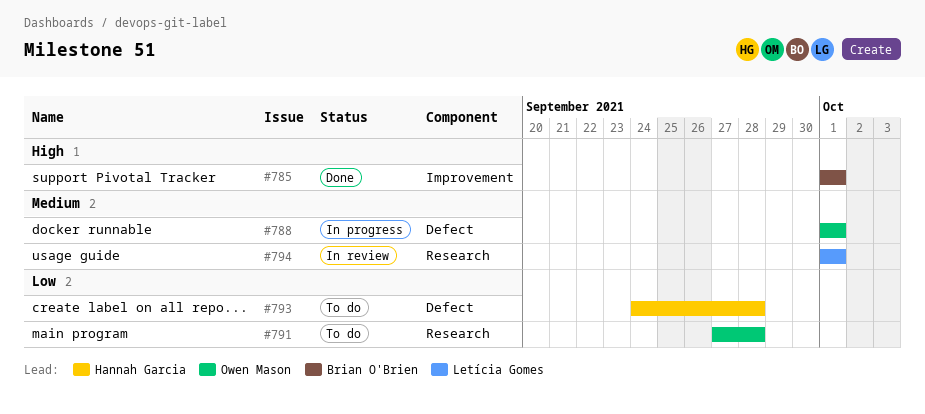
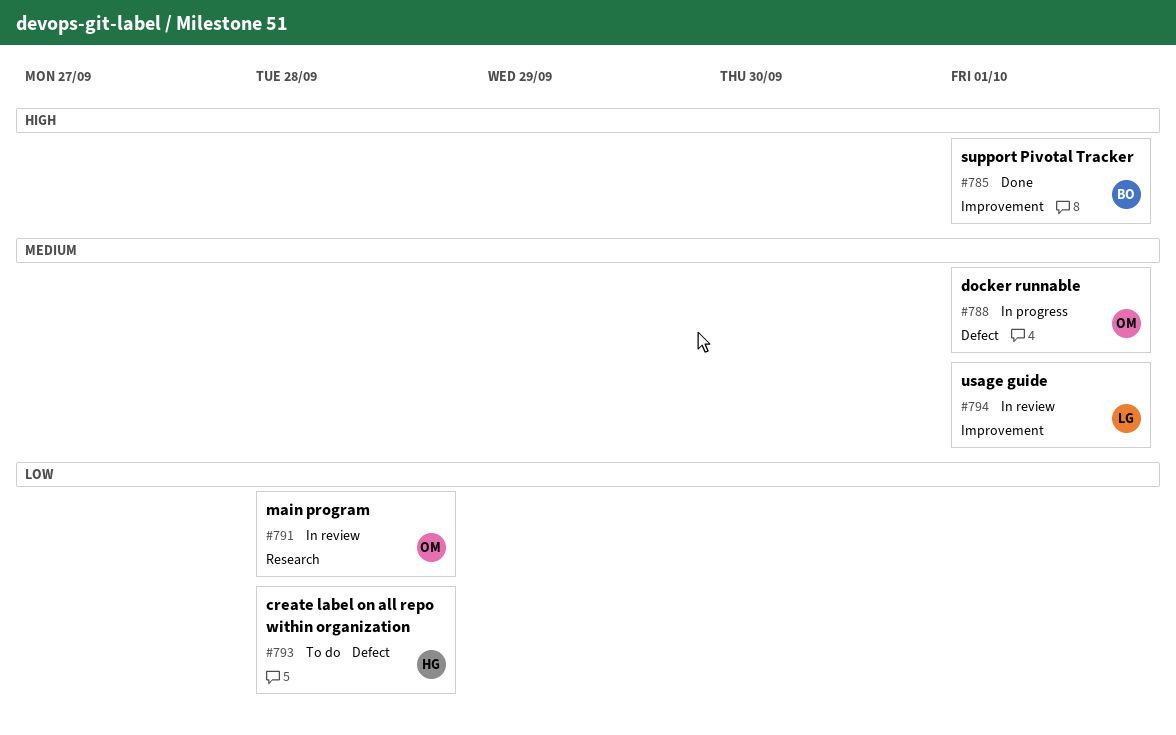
#791, status: To do -> In review
#794, label: Research -> Improvement

